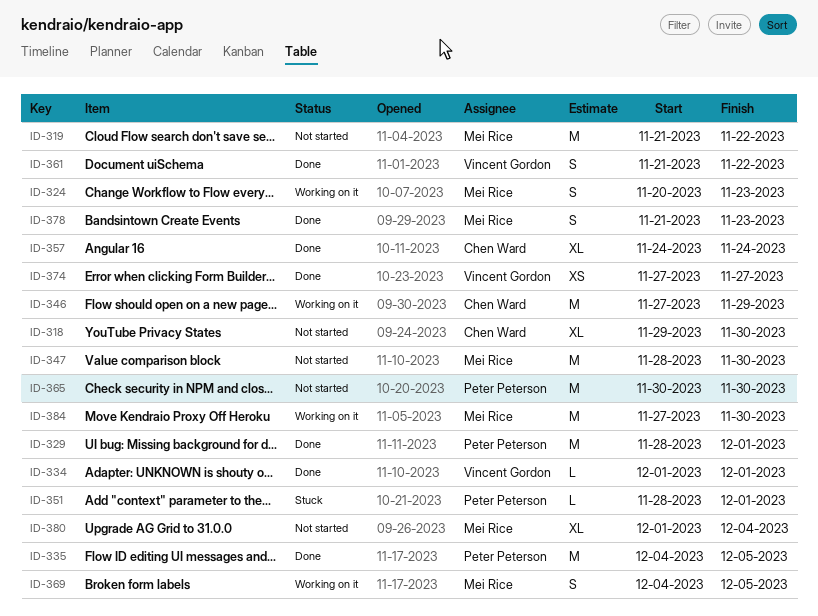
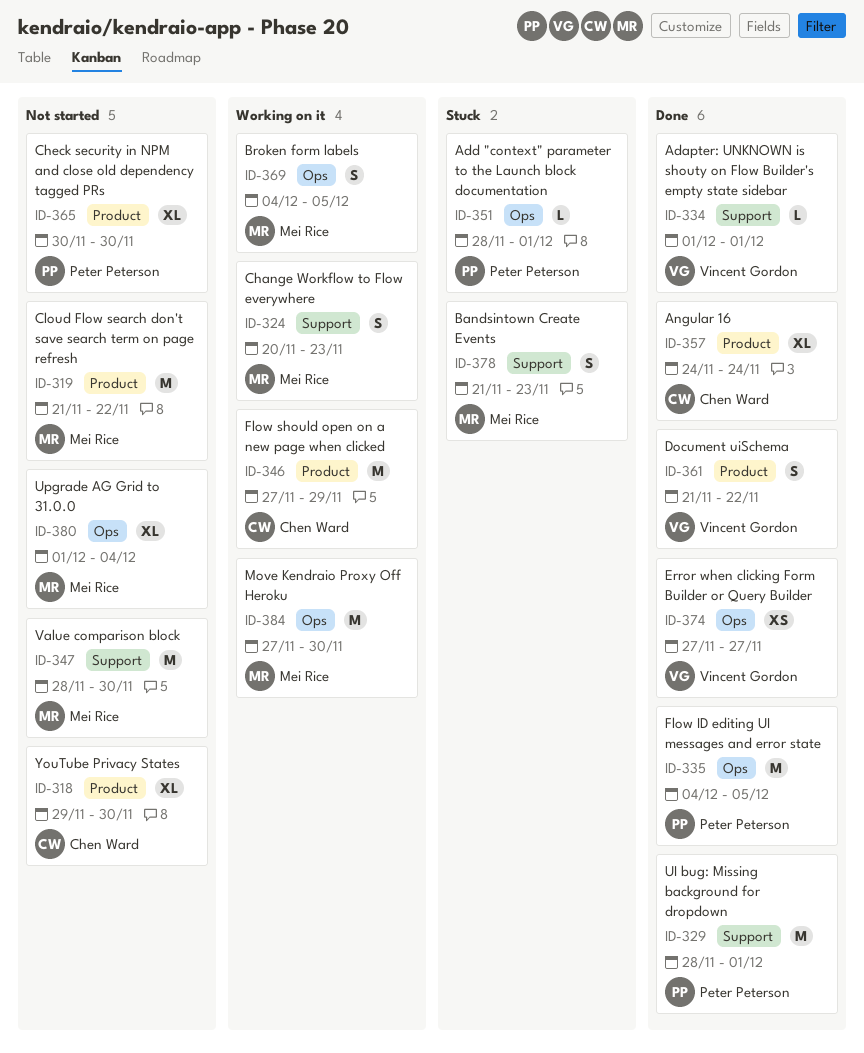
ID-365, estimate: M -> XL
ID-378, status: Done -> Stuck

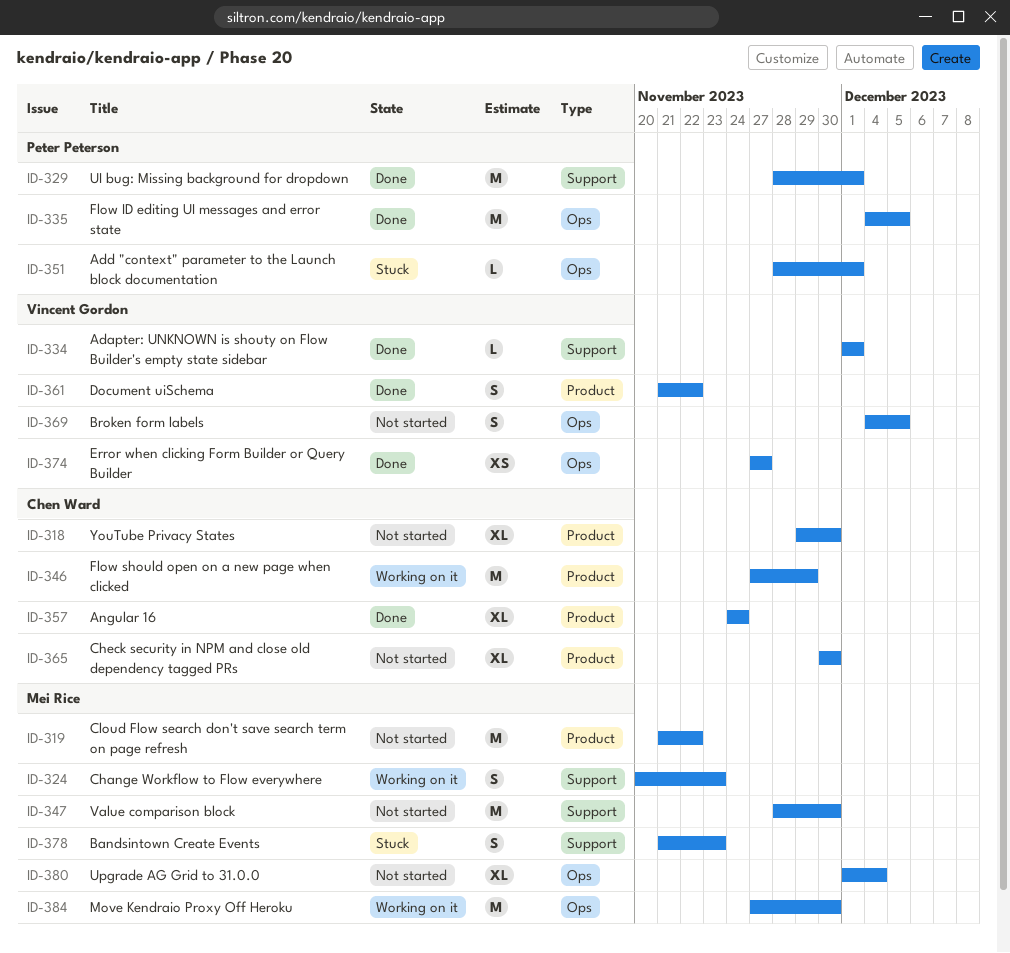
ID-365, owner: Peter Peterson -> Chen Ward
ID-369, status: Working on it -> Not started
ID-369, owner: Mei Rice -> Vincent Gordon

